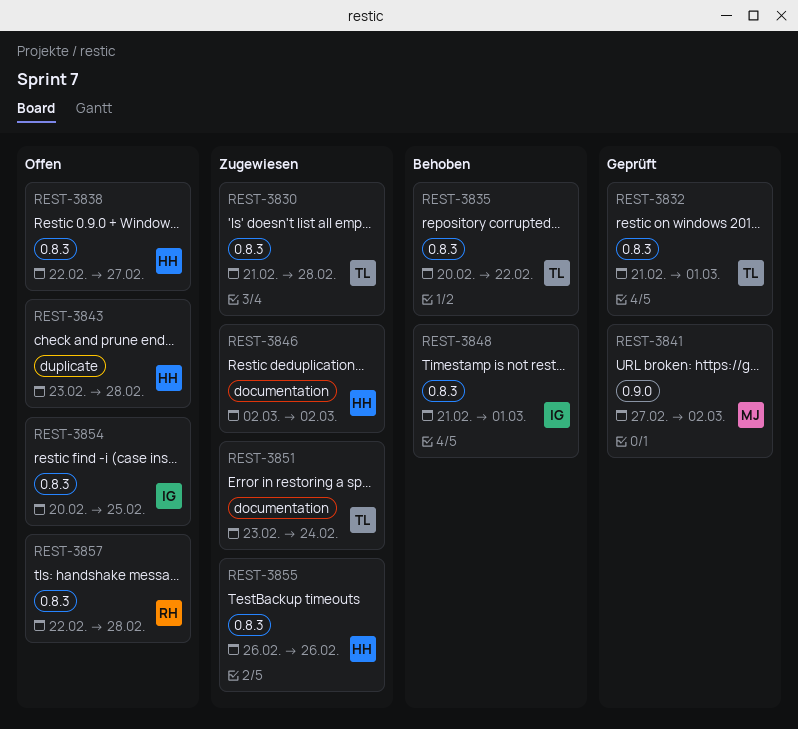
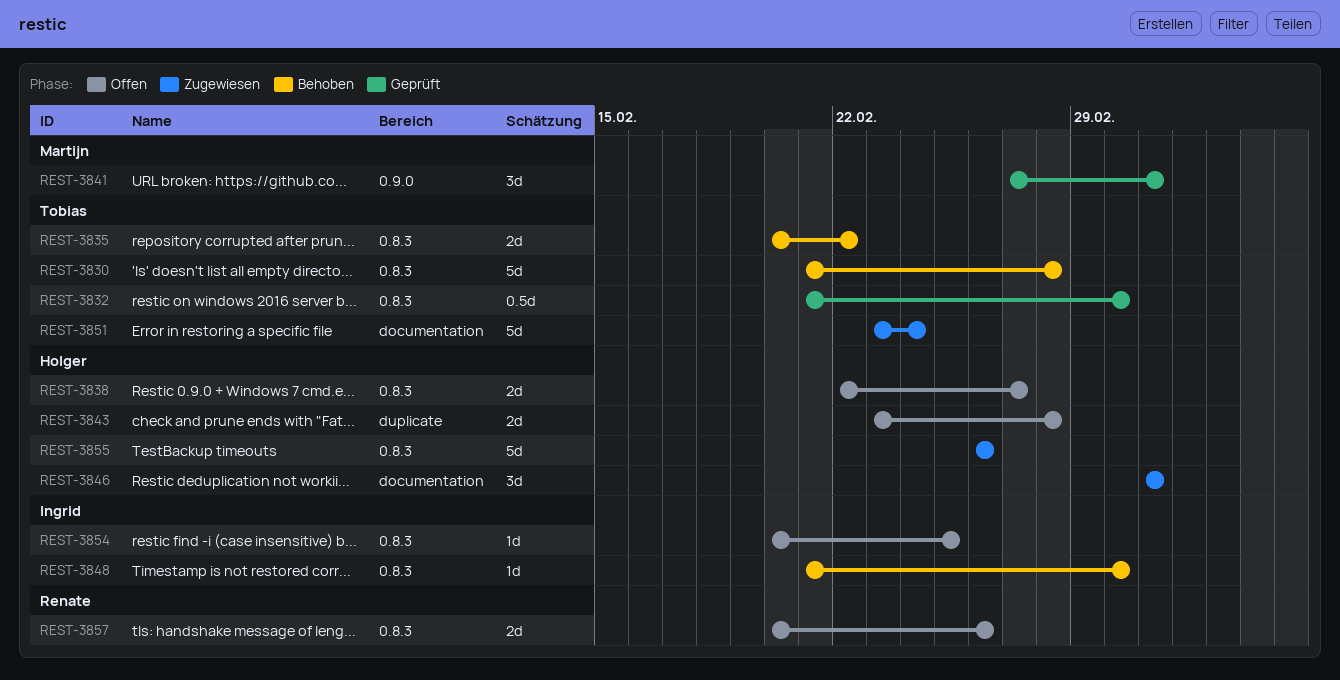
REST-3830, status: Zugewiesen -> Behoben
REST-3857, start: Feb 22 -> Feb 20
REST-3857, due: Feb 28 -> Feb 26

